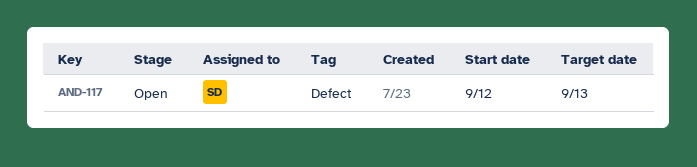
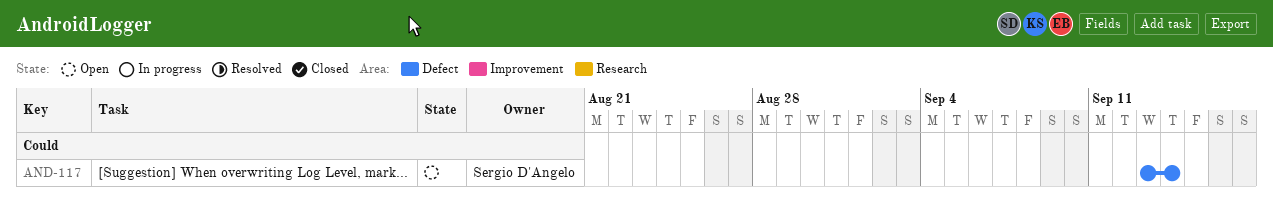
AND-117, start: Sep 12 -> Sep 13
AND-117, due: Sep 13 -> Sep 14

